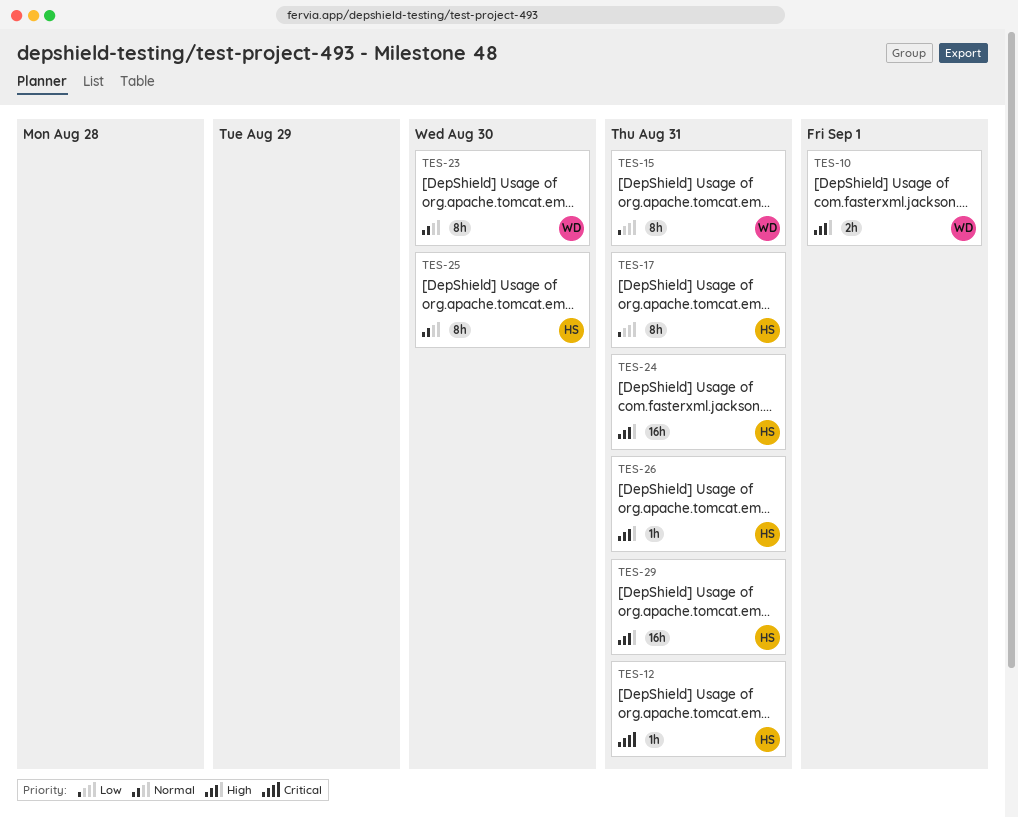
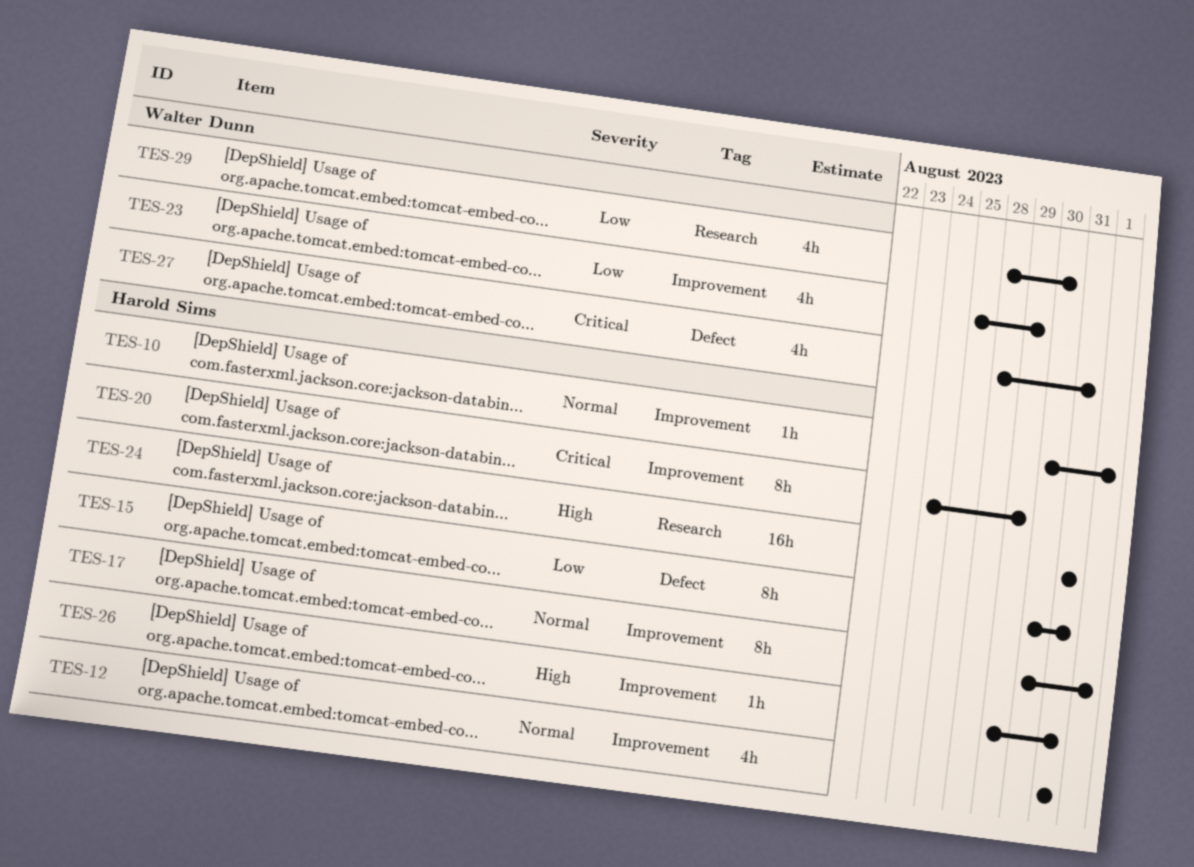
TES-10, owner: Walter Dunn -> Harold Sims
TES-10, priority: High -> Normal
TES-10, estimate: 2h -> 1h
TES-12, priority: Critical -> Normal
TES-12, estimate: 1h -> 4h
TES-15, owner: Walter Dunn -> Harold Sims
TES-17, priority: Low -> Normal
TES-17, due: Aug 31 -> Sep 1
TES-20: none -> present
TES-23, priority: Normal -> Low
TES-23, estimate: 8h -> 4h
TES-23, due: Aug 30 -> Aug 29
TES-25: present -> none
TES-27: none -> present
TES-29, owner: Harold Sims -> Walter Dunn
TES-29, priority: High -> Low
TES-29, estimate: 16h -> 4h
TES-29, due: Aug 31 -> Aug 30

